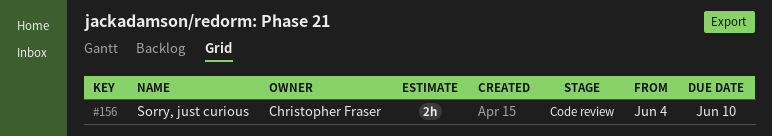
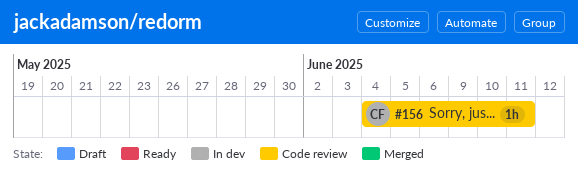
#156, estimate: 2h -> 1h
#156, due: Jun 10 -> Jun 11

